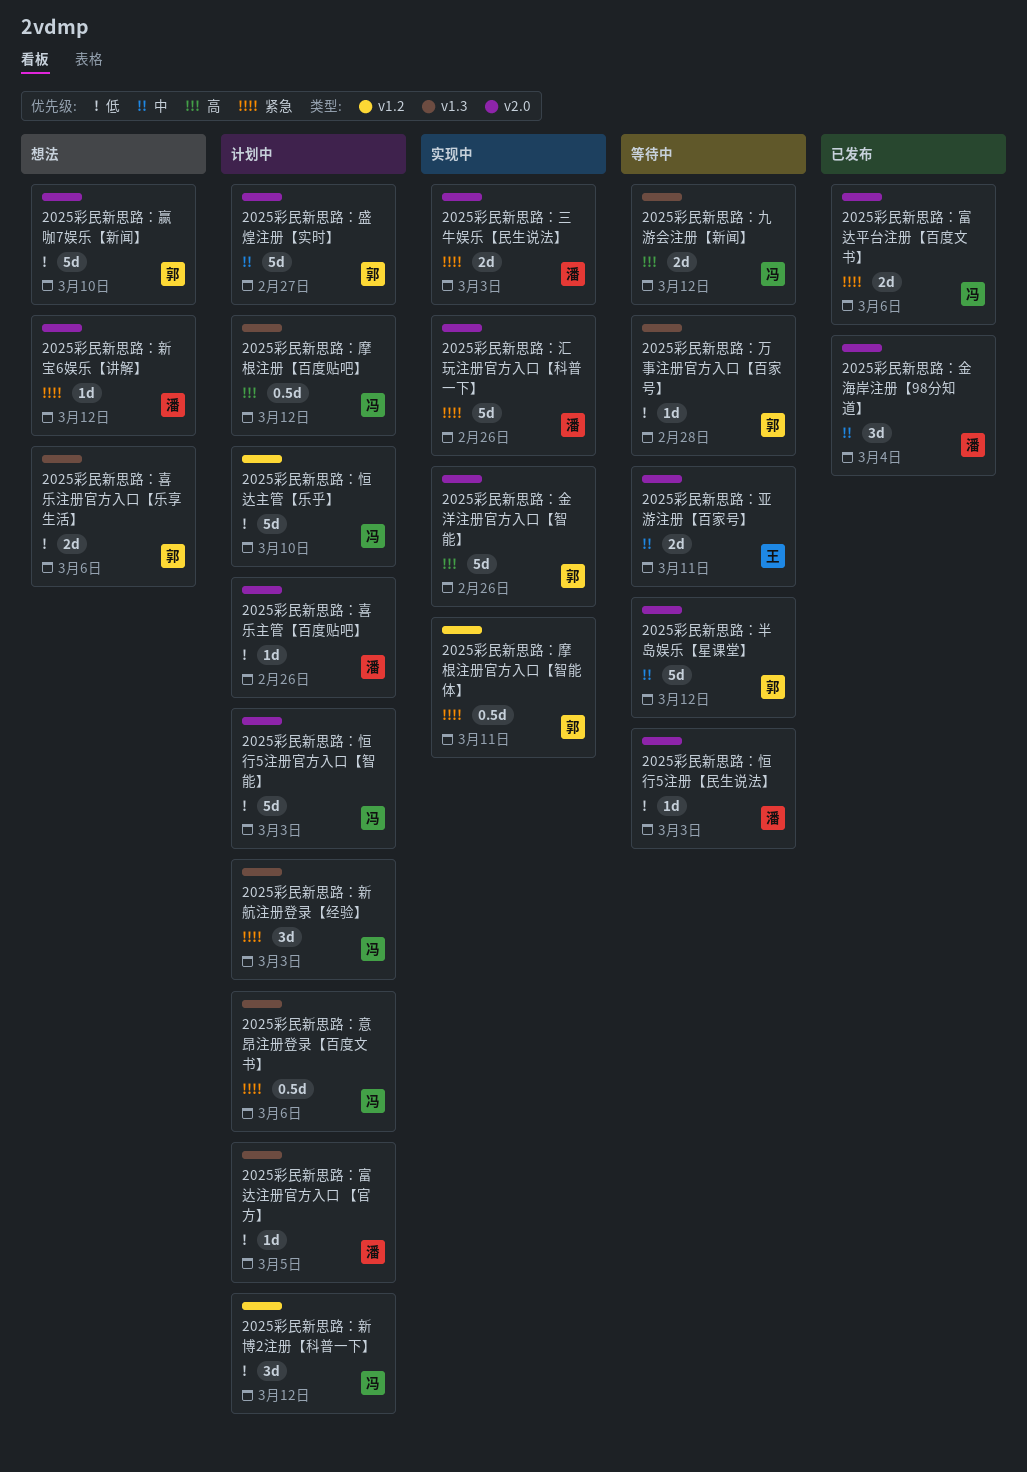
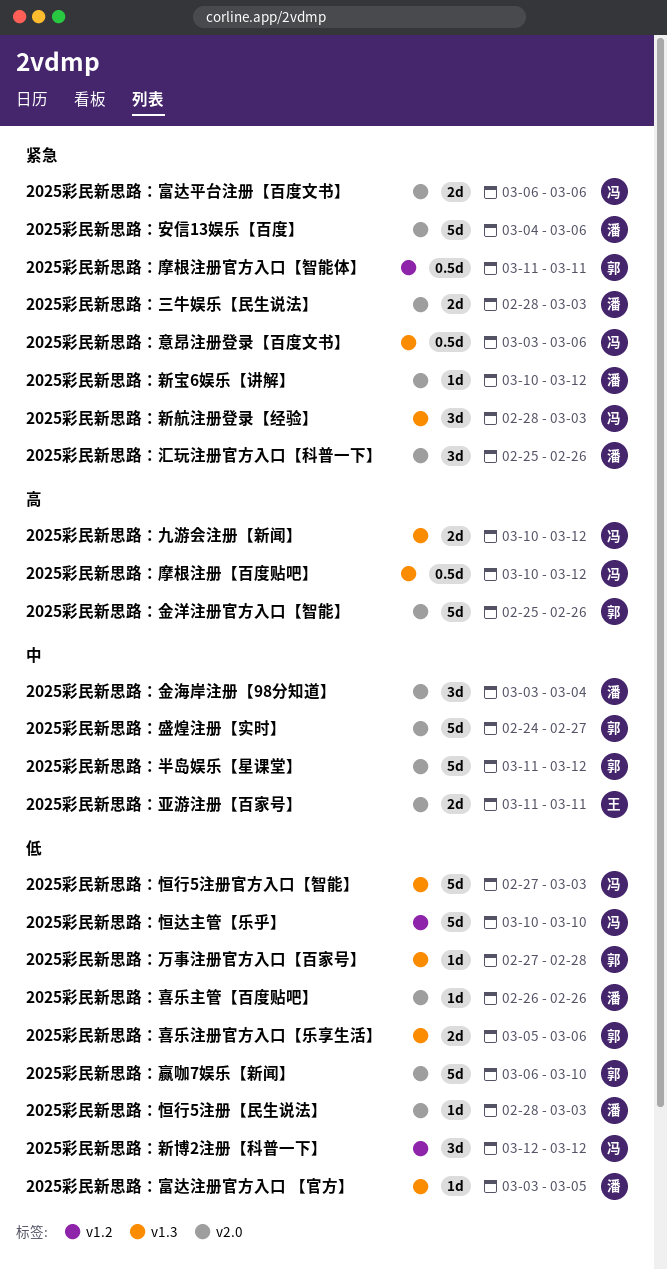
2025彩民新思路：安信13娱乐【百度】: none -> present
2025彩民新思路：恒行5注册官方入口【智能】, label: v2.0 -> v1.3
2025彩民新思路：汇玩注册官方入口【科普一下】, estimate: 5d -> 3d

